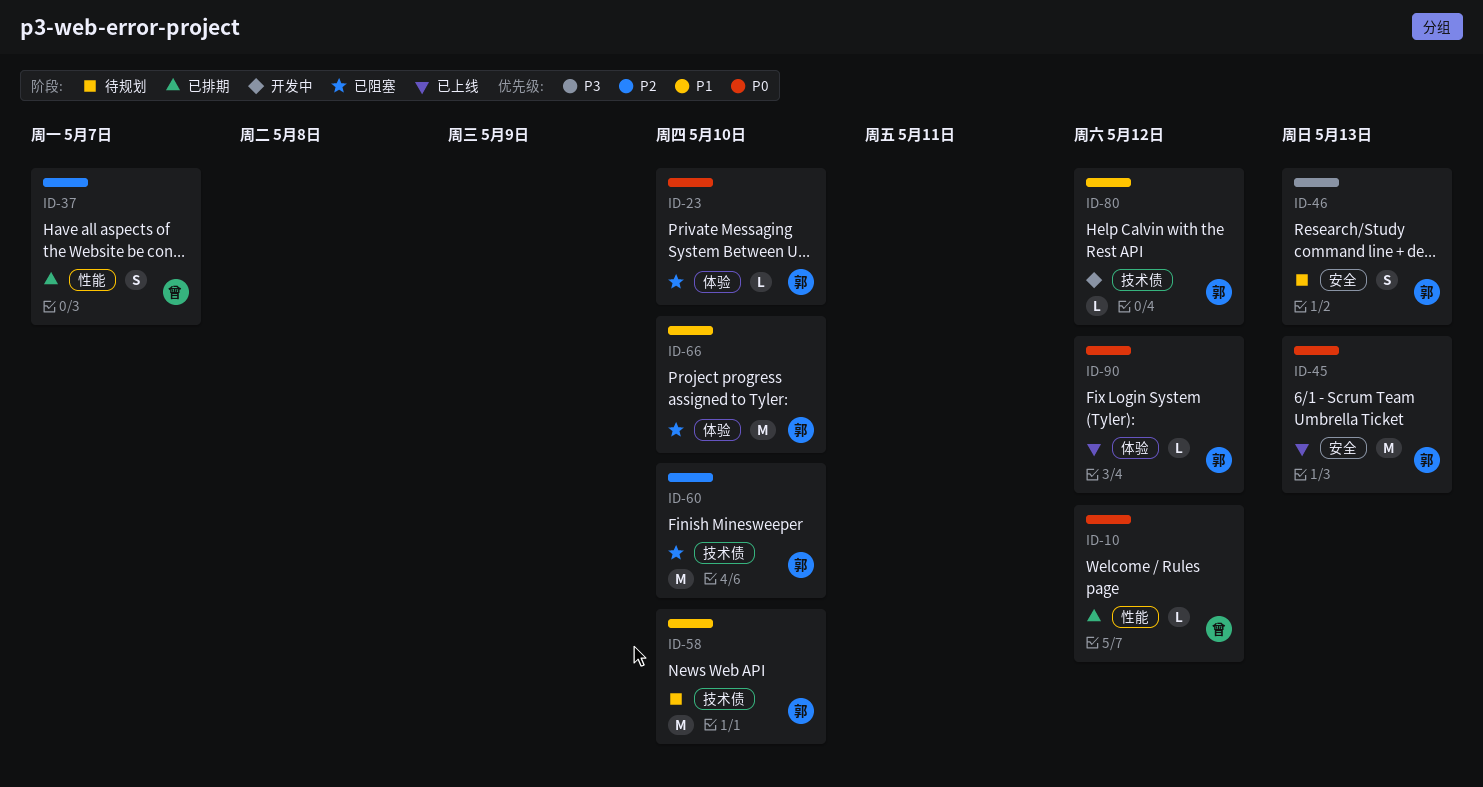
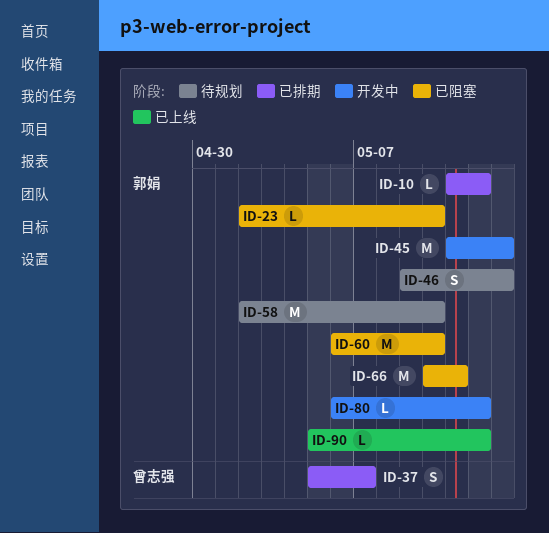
ID-10, owner: 曾志强 -> 郭娟
ID-45, status: 已上线 -> 开发中
ID-66, due: May 10 -> May 11

